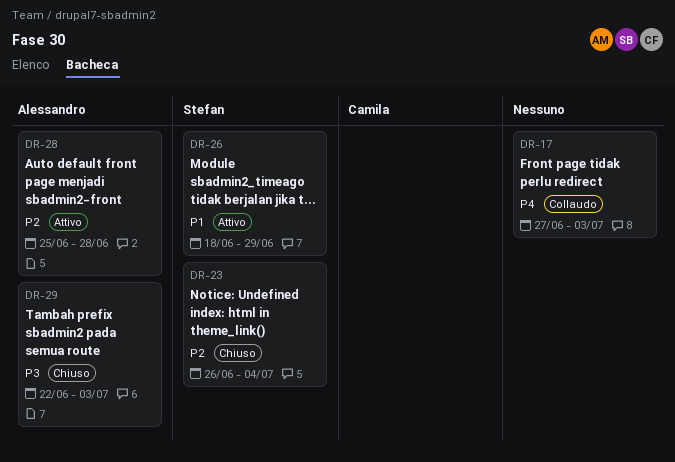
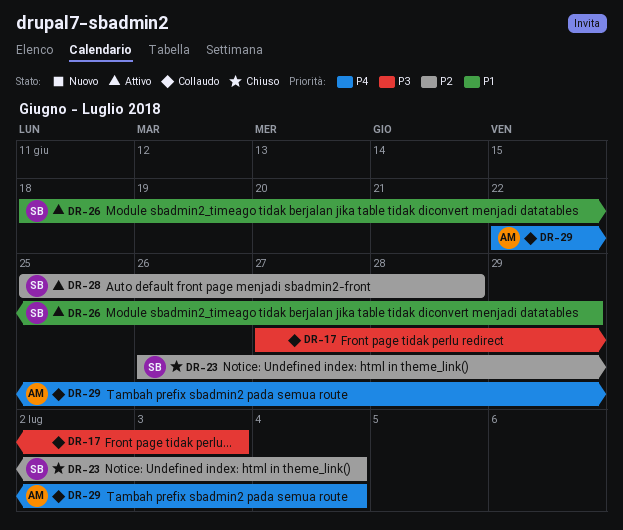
DR-17, priority: P4 -> P3
DR-28, owner: Alessandro -> Stefan
DR-29, status: Chiuso -> Collaudo
DR-29, priority: P3 -> P4
DR-29, due: Jul 3 -> Jul 4

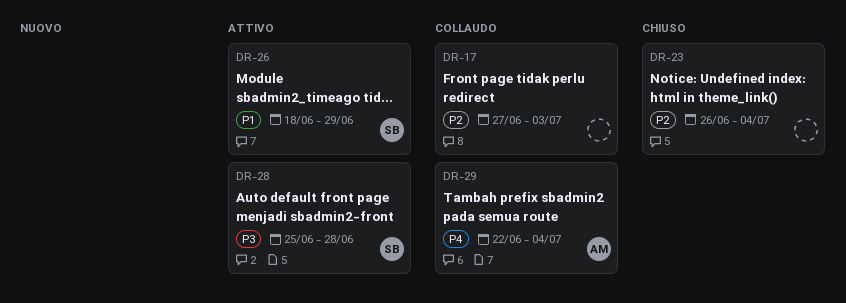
DR-17, priority: P3 -> P2
DR-23, owner: SB -> none
DR-28, priority: P2 -> P3

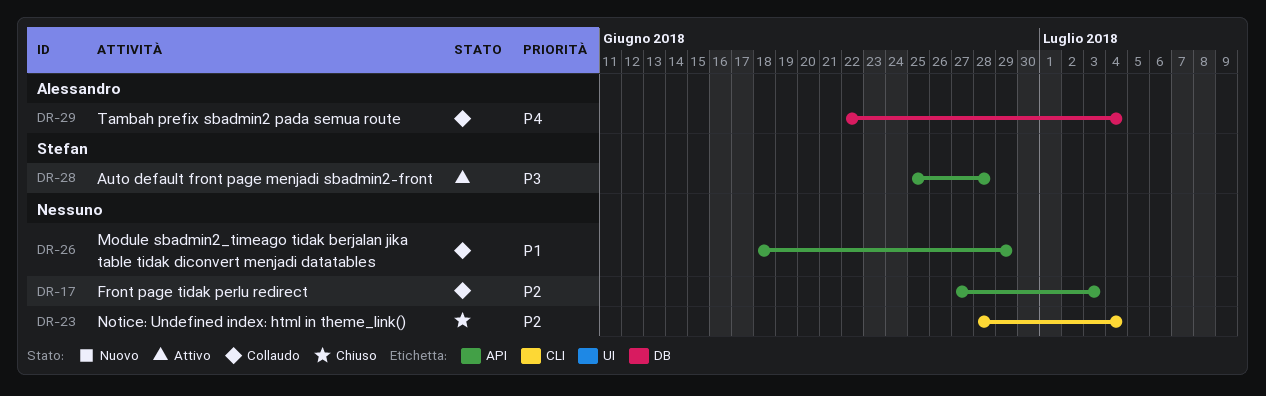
DR-23, start: Jun 26 -> Jun 28
DR-26, status: Attivo -> Collaudo
DR-26, owner: Stefan -> none

